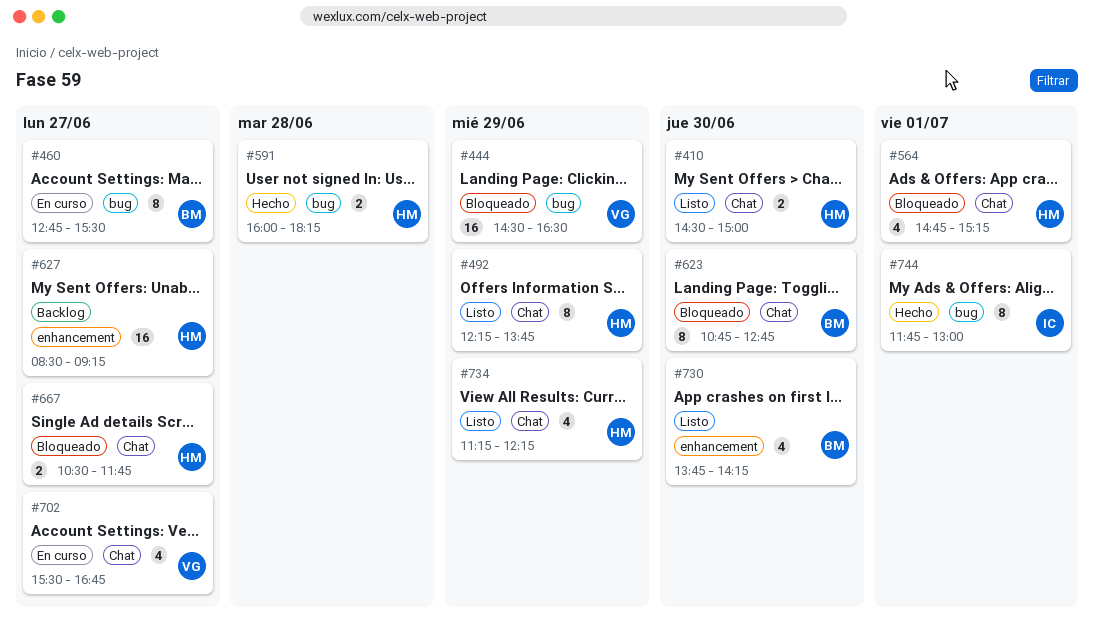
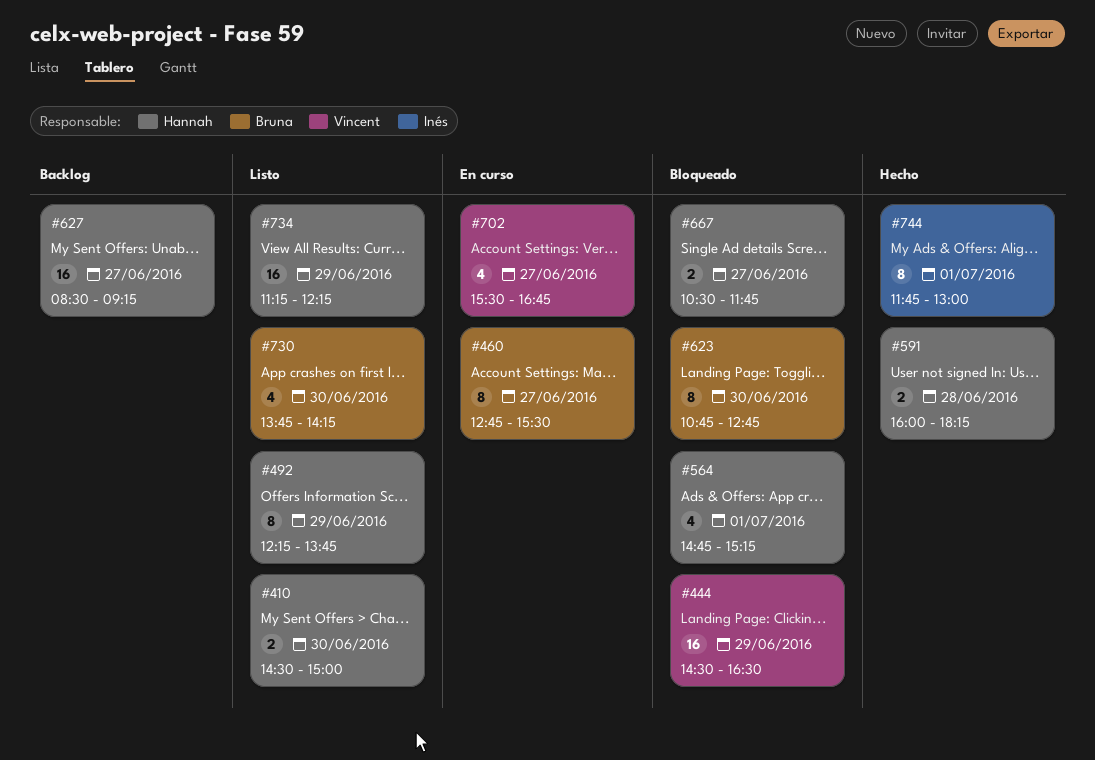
#734, estimate: 4 -> 16

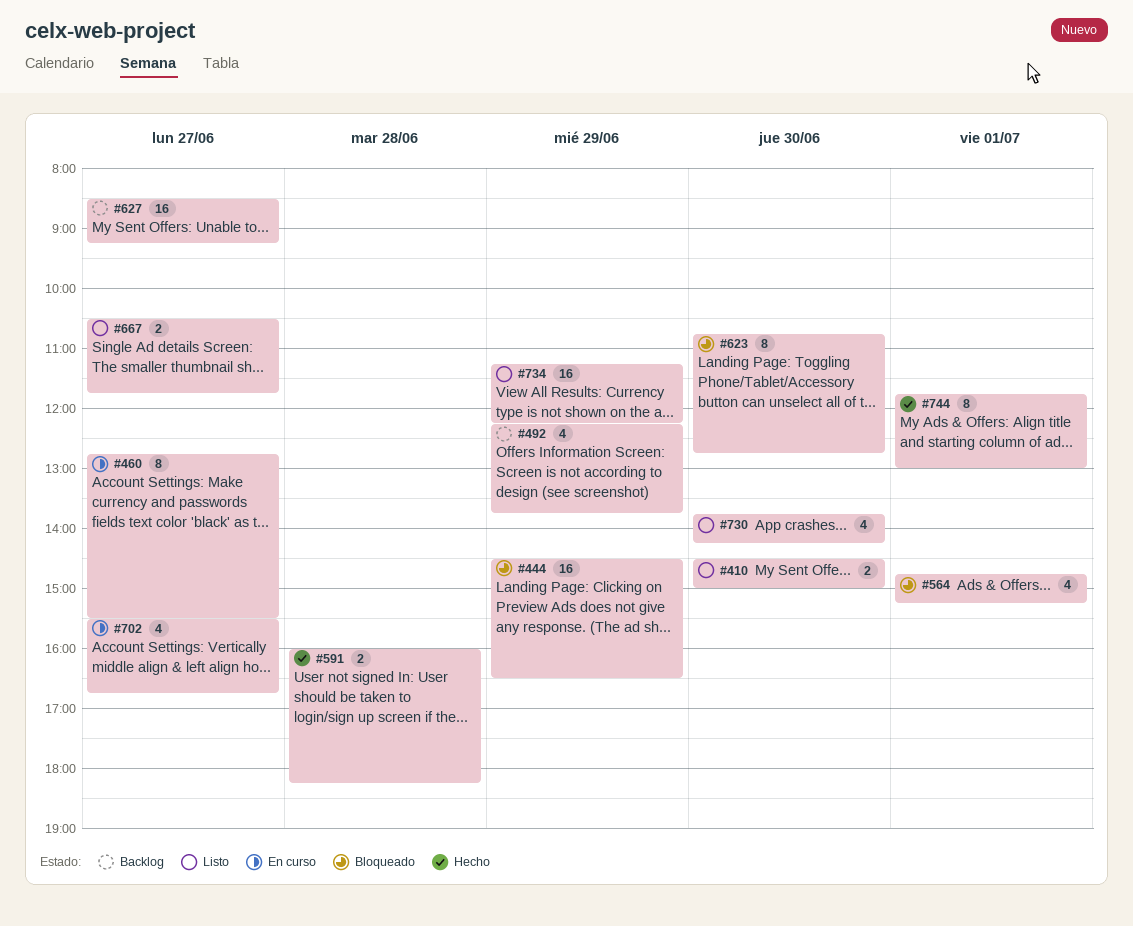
#492, status: Listo -> Backlog
#492, estimate: 8 -> 4
#667, status: Bloqueado -> Listo

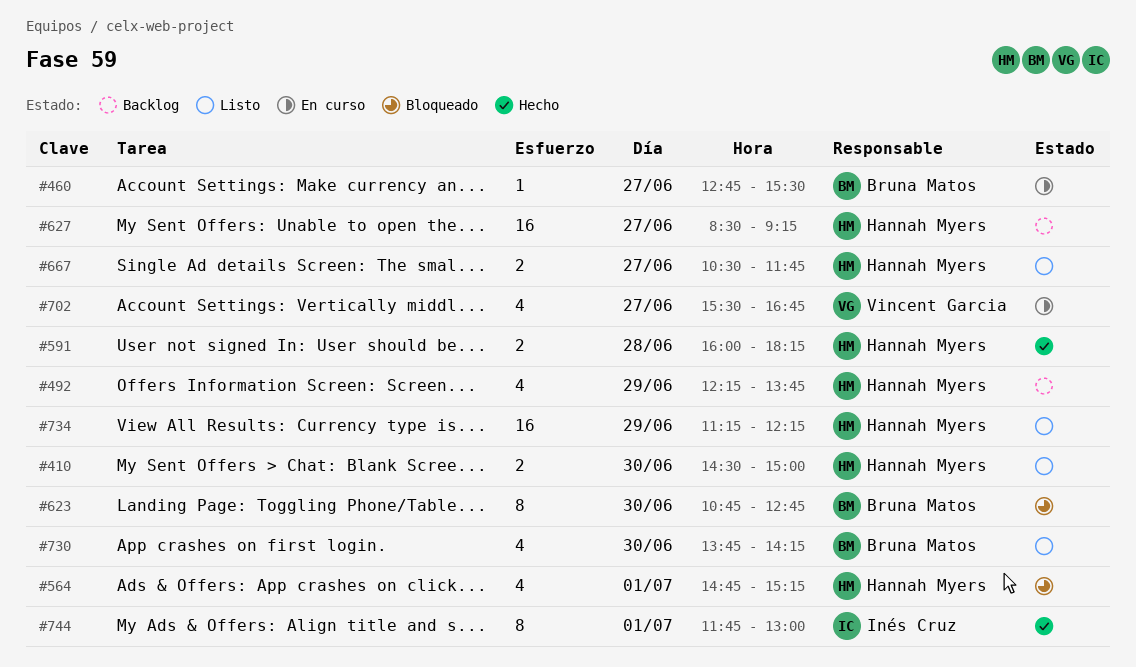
#444: present -> none
#460, estimate: 8 -> 1

